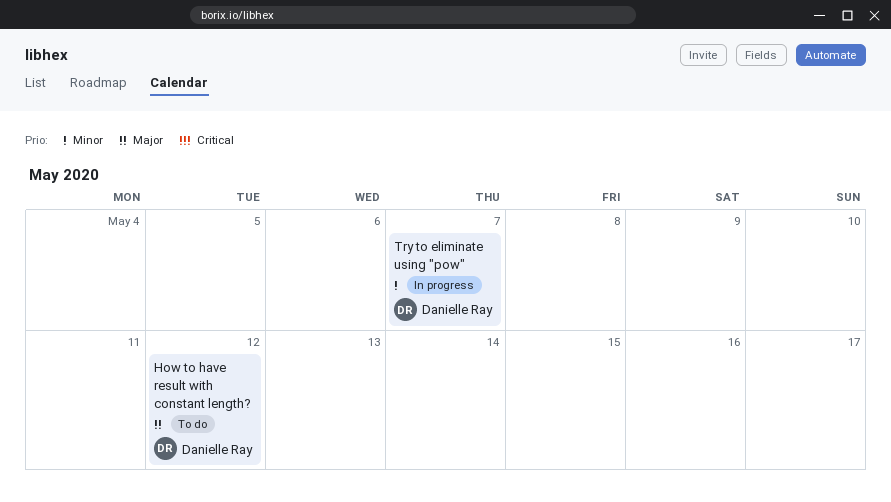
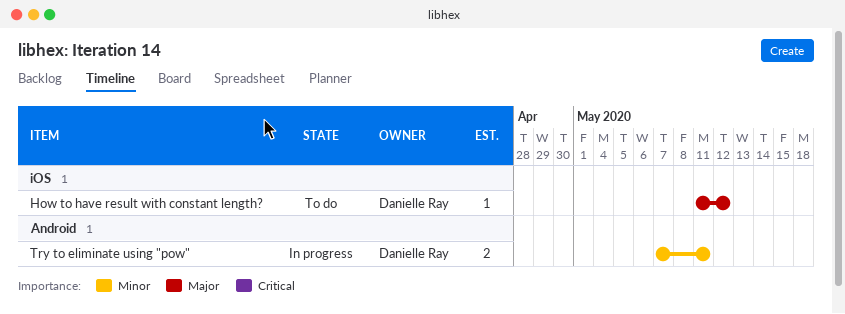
Try to eliminate using "pow", due: May 7 -> May 11

